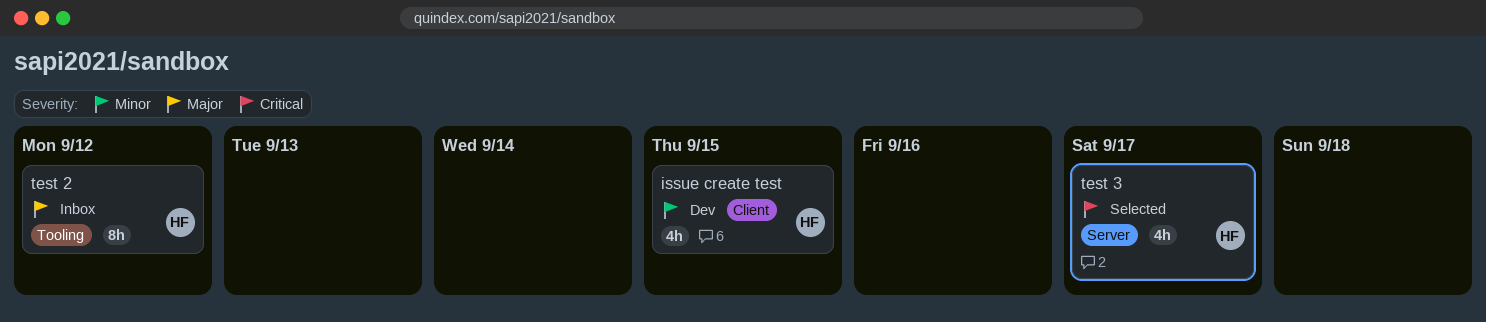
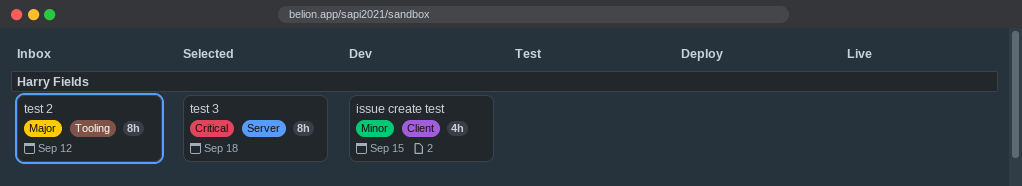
test 3, estimate: 4h -> 8h
test 3, due: Sep 17 -> Sep 18

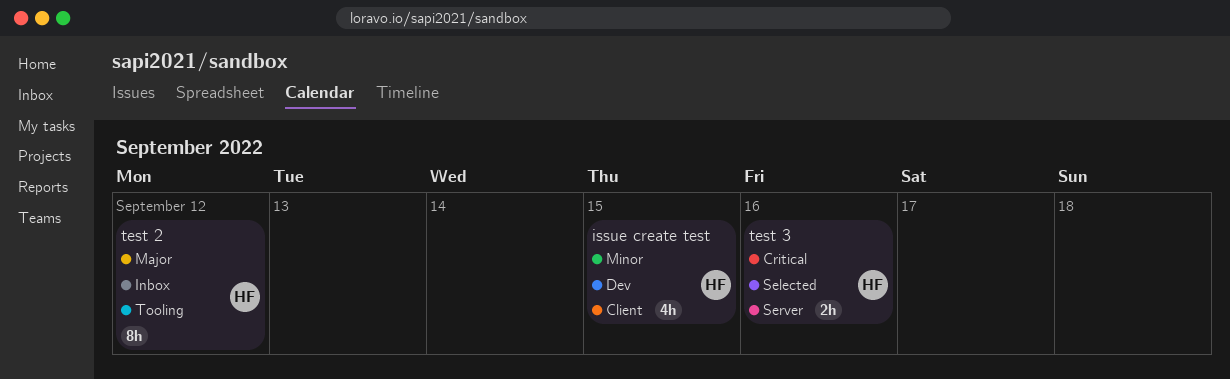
test 3, estimate: 8h -> 2h
test 3, due: Sep 18 -> Sep 16

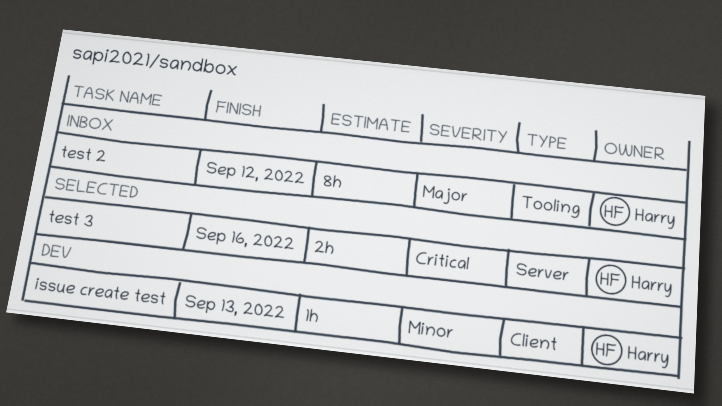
issue create test, estimate: 4h -> 1h
issue create test, due: Sep 15 -> Sep 13

